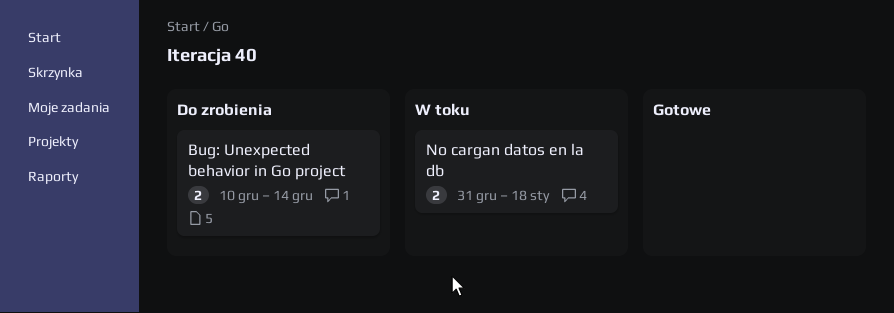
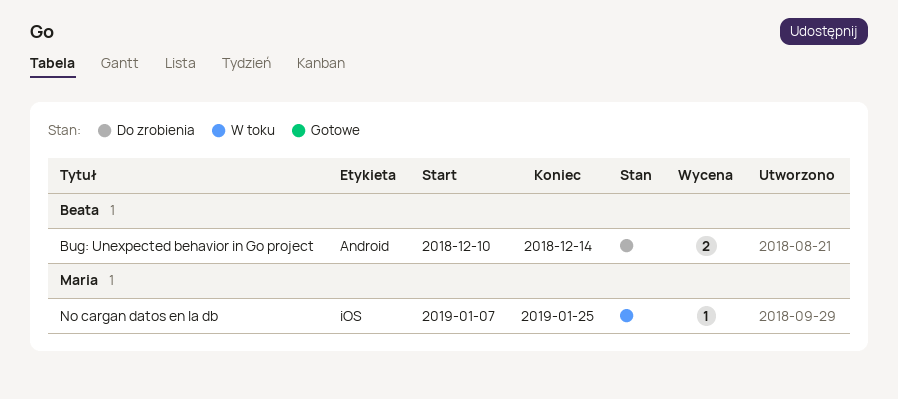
No cargan datos en la db, estimate: 2 -> 1
No cargan datos en la db, start: Dec 31 -> Jan 7
No cargan datos en la db, due: Jan 18 -> Jan 25

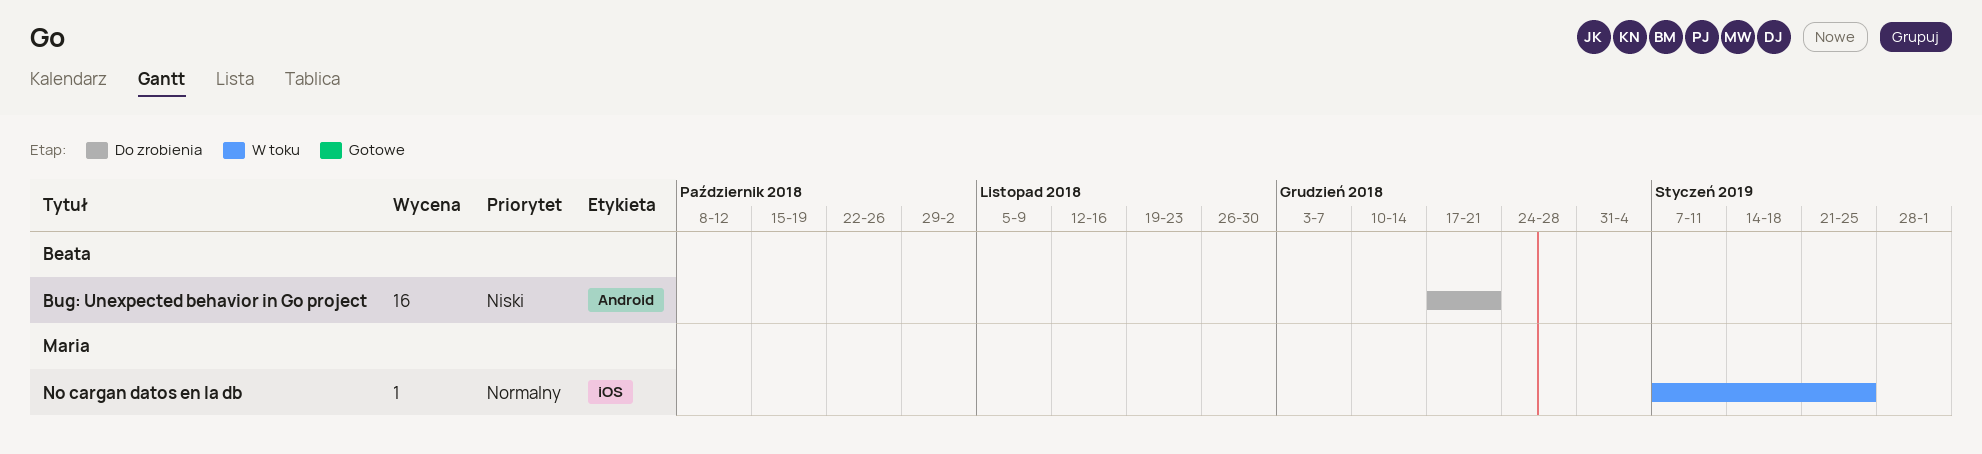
Bug: Unexpected behavior in Go project, estimate: 2 -> 16
Bug: Unexpected behavior in Go project, start: Dec 10 -> Dec 17
Bug: Unexpected behavior in Go project, due: Dec 14 -> Dec 21

